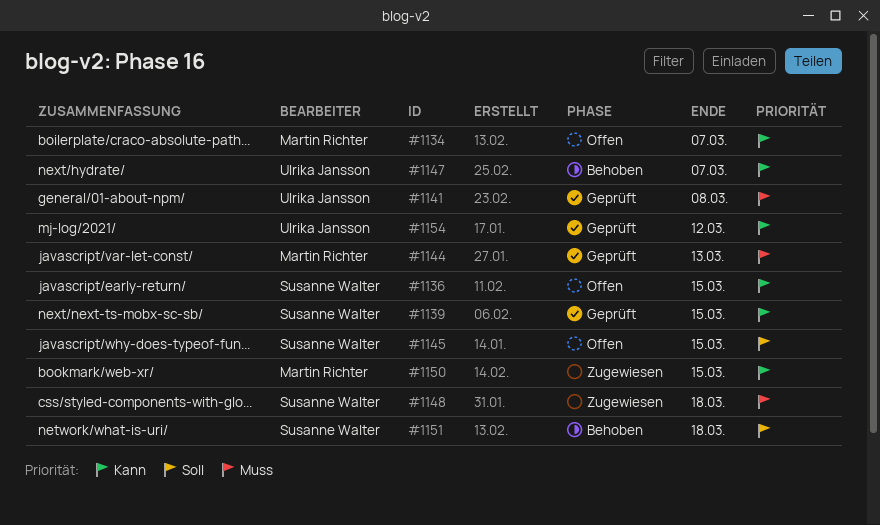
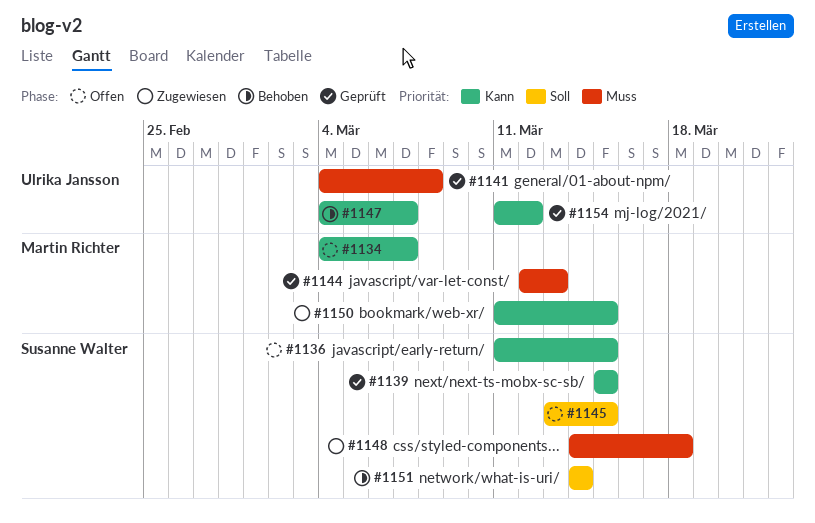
#1151, due: Mar 18 -> Mar 14

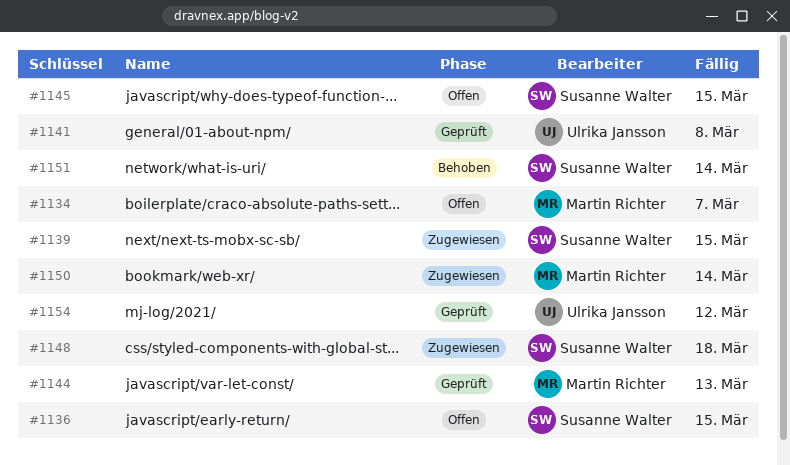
#1139, status: Geprüft -> Zugewiesen
#1147: present -> none
#1150, due: Mar 15 -> Mar 14

